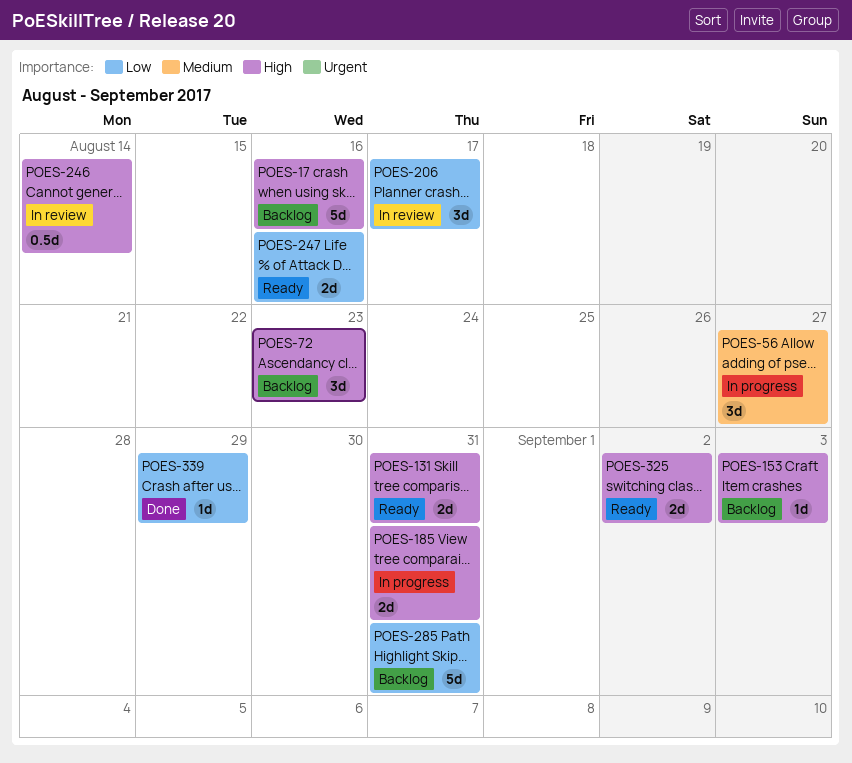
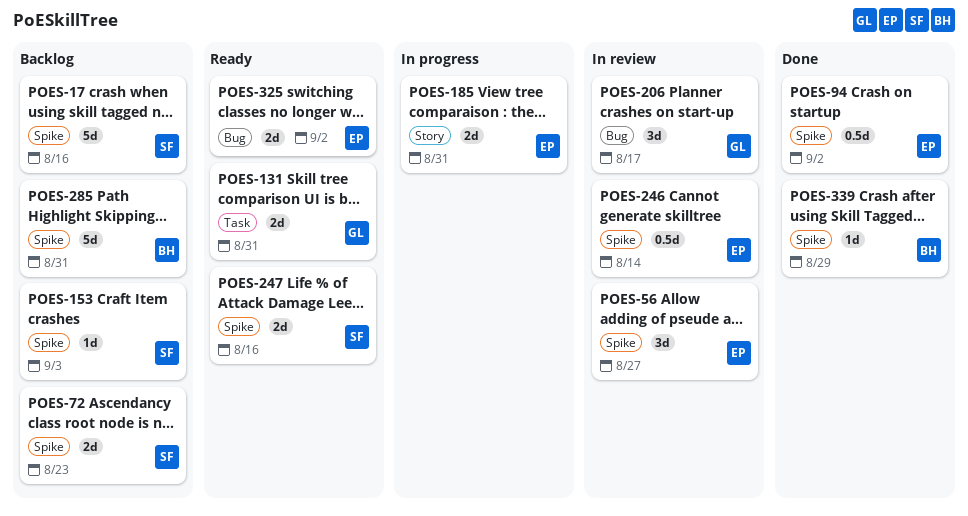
POES-56, status: In progress -> In review
POES-72, estimate: 3d -> 2d
POES-94: none -> present

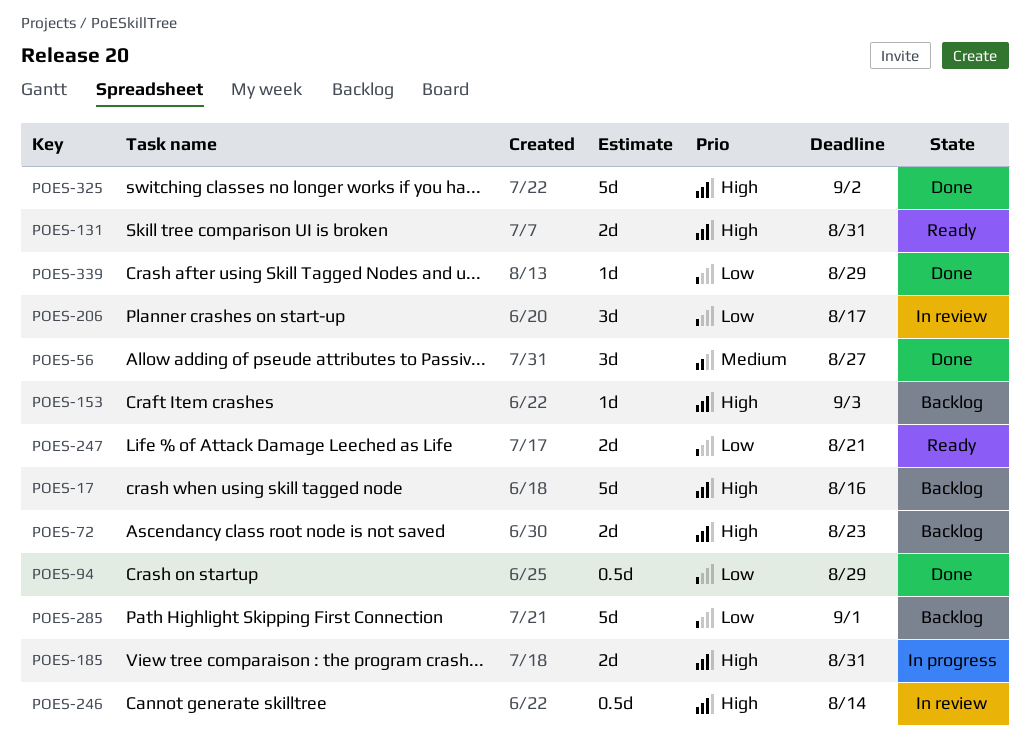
POES-56, status: In review -> Done
POES-94, due: Sep 2 -> Aug 29
POES-247, due: Aug 16 -> Aug 21
POES-285, due: Aug 31 -> Sep 1
POES-325, status: Ready -> Done
POES-325, estimate: 2d -> 5d

